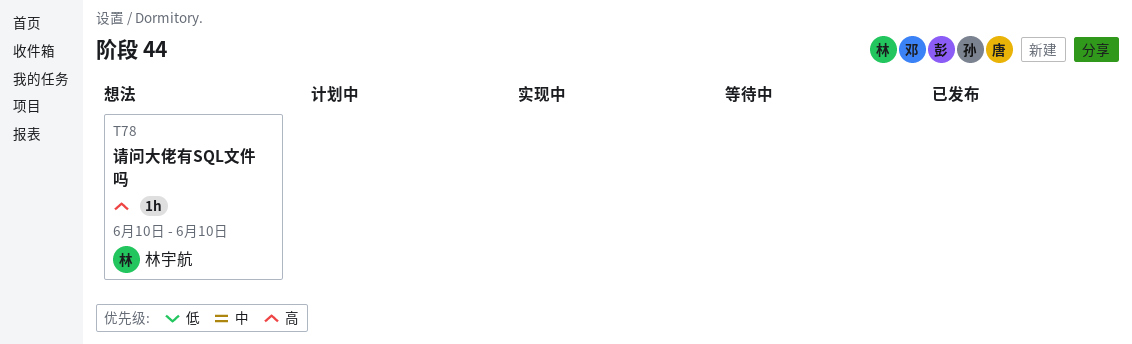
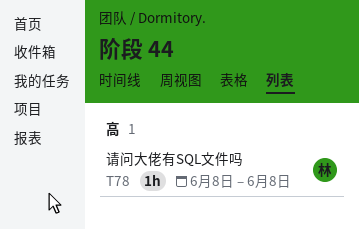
T78, start: Jun 10 -> Jun 8
T78, due: Jun 10 -> Jun 8

